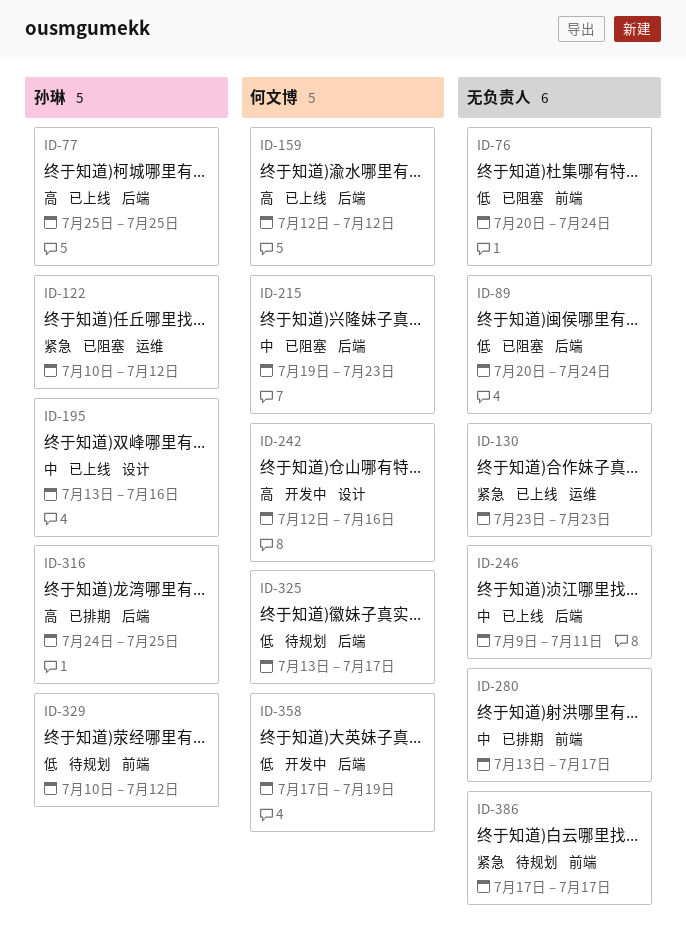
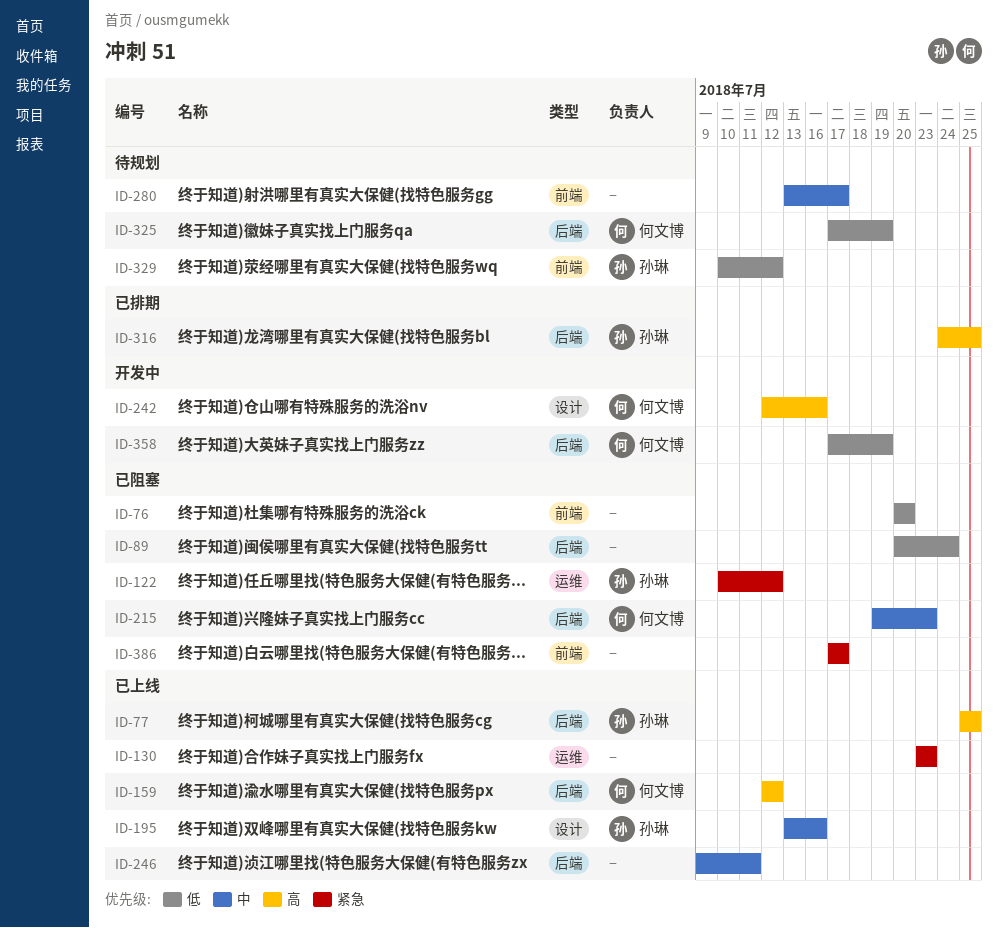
ID-76, due: Jul 24 -> Jul 20
ID-280, status: 已排期 -> 待规划
ID-325, start: Jul 13 -> Jul 17
ID-325, due: Jul 17 -> Jul 19
ID-386, status: 待规划 -> 已阻塞

